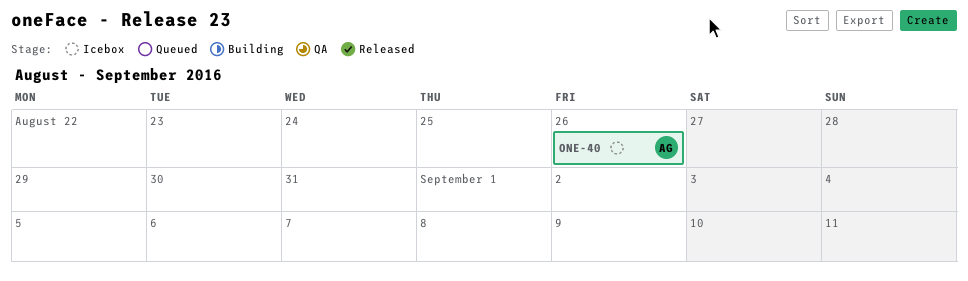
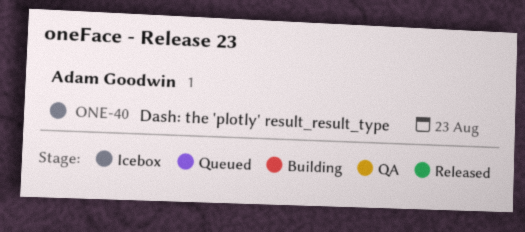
ONE-40, due: Aug 26 -> Aug 23

